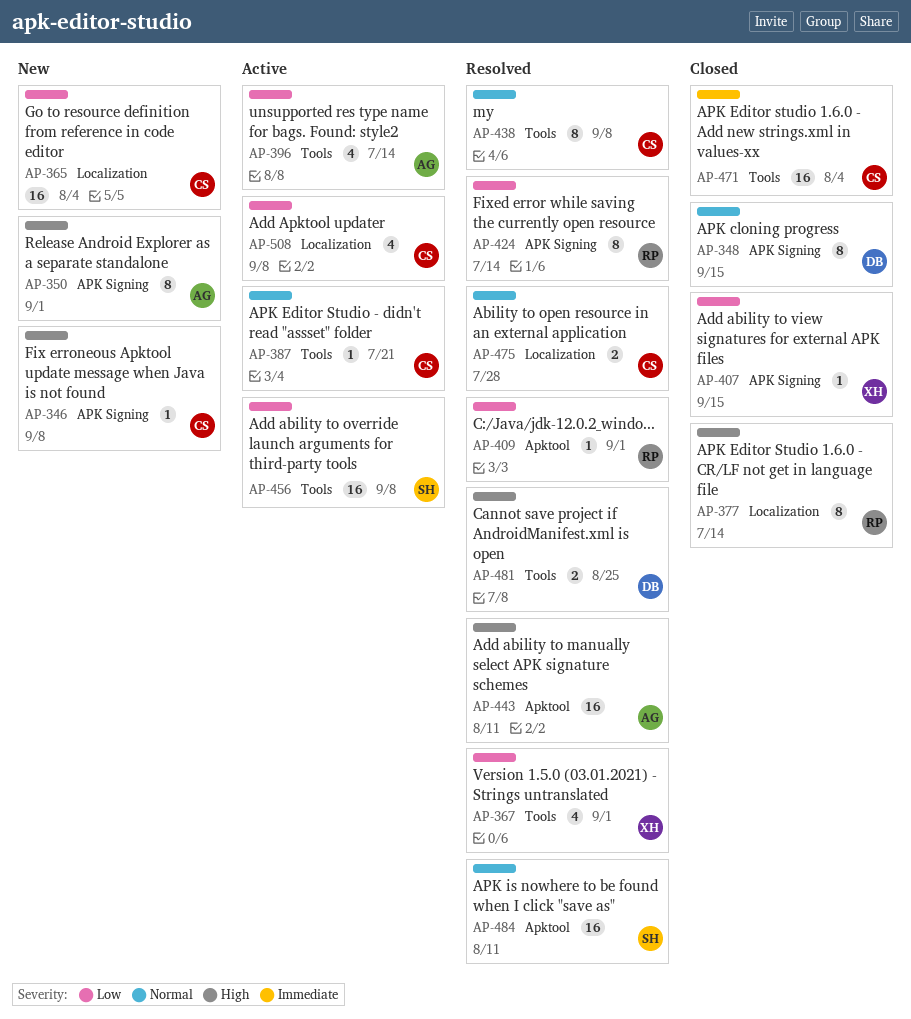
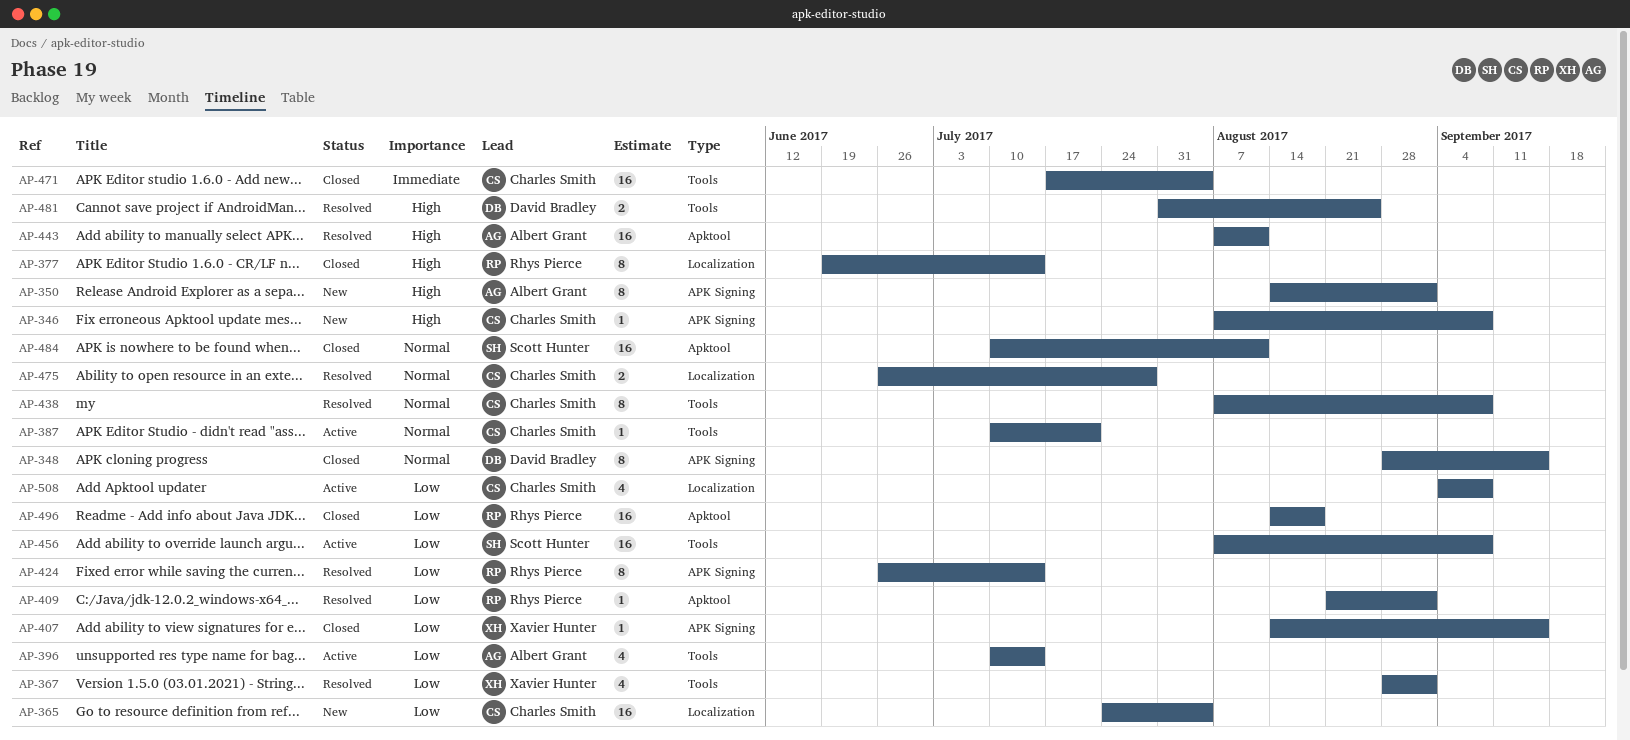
AP-484, status: Resolved -> Closed
AP-496: none -> present

